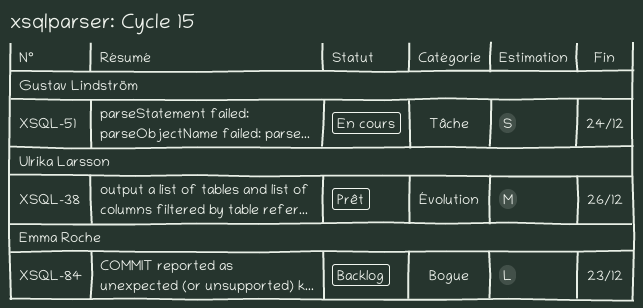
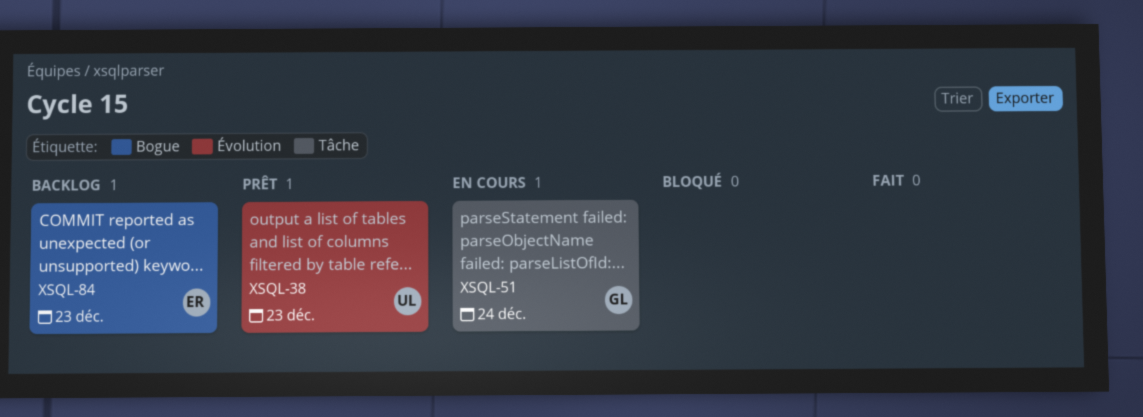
XSQL-38, due: Dec 26 -> Dec 23

